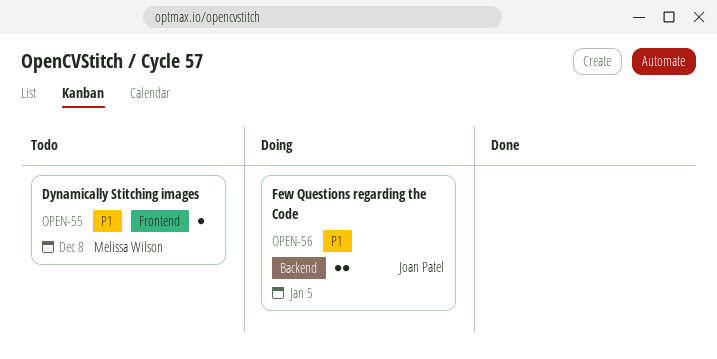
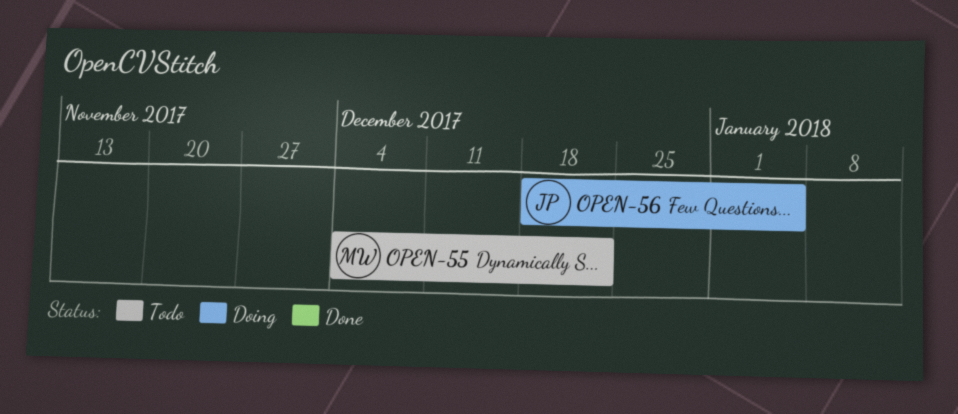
OPEN-55, due: Dec 8 -> Dec 22

